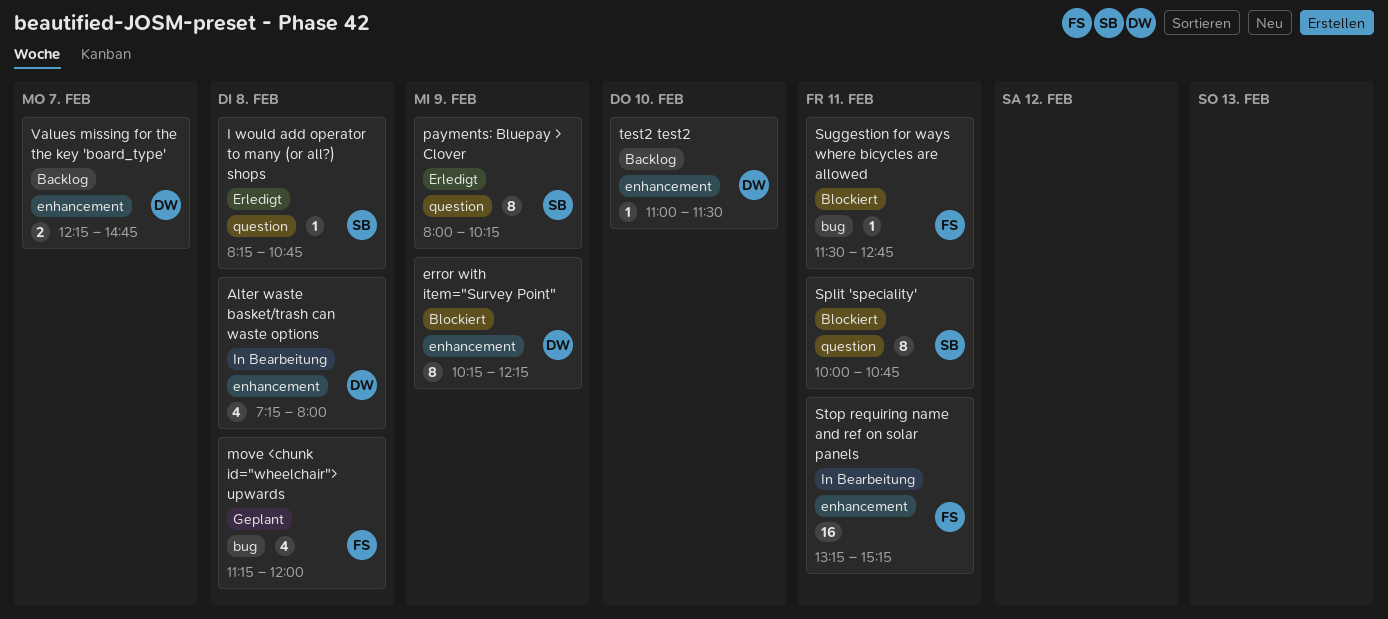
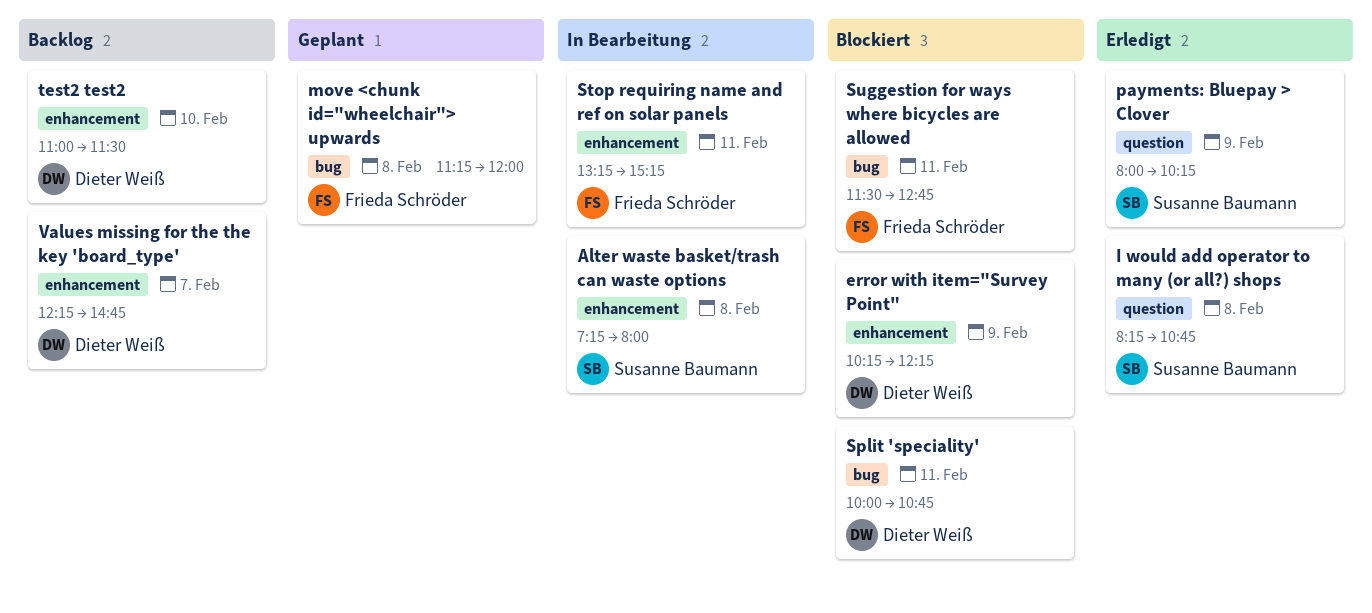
Alter waste basket/trash can waste options, owner: Dieter Weiß -> Susanne Baumann
Split 'speciality', owner: Susanne Baumann -> Dieter Weiß
Split 'speciality', label: question -> bug

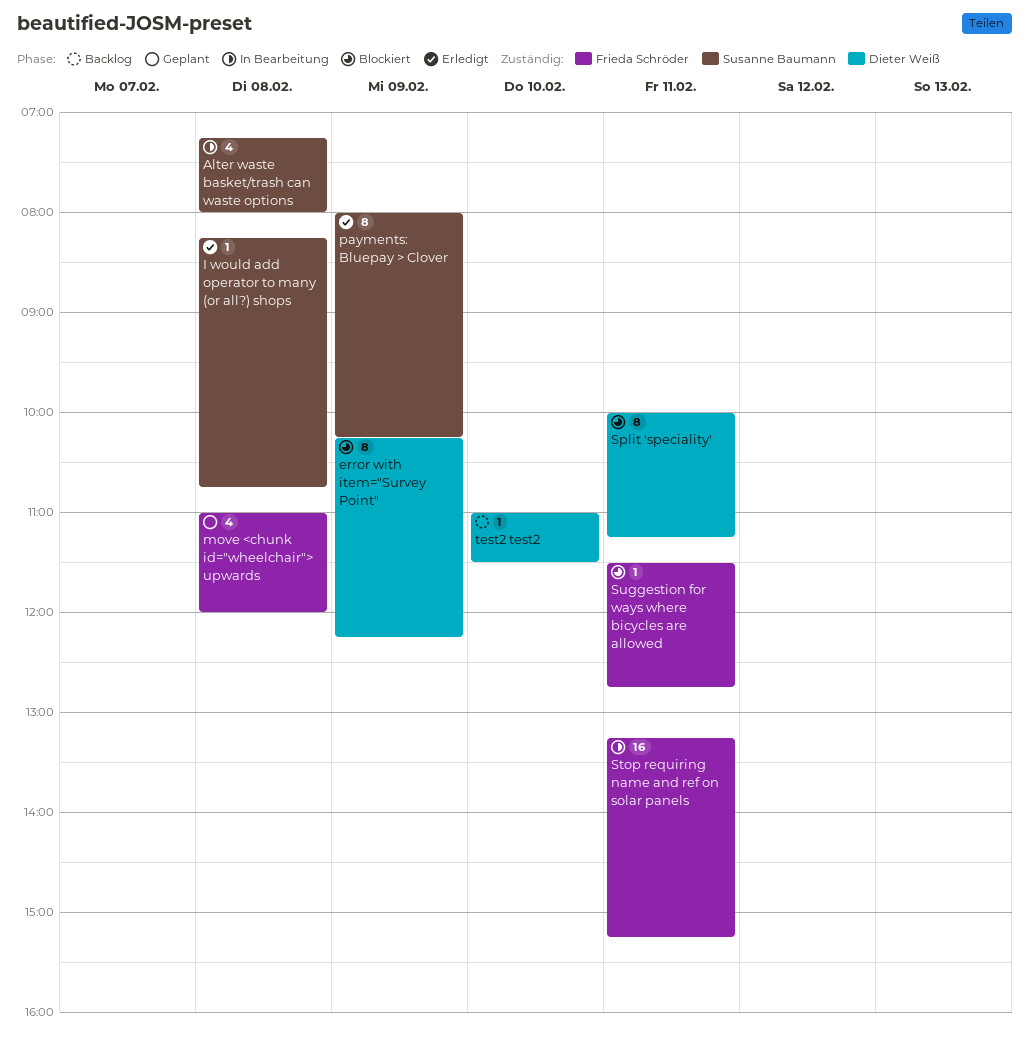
move <chunk id="wheelchair"> upwards, begins: 11:15 -> 11:00
Split 'speciality', ends: 10:45 -> 11:15
Values missing for the the key 'board_type': present -> none

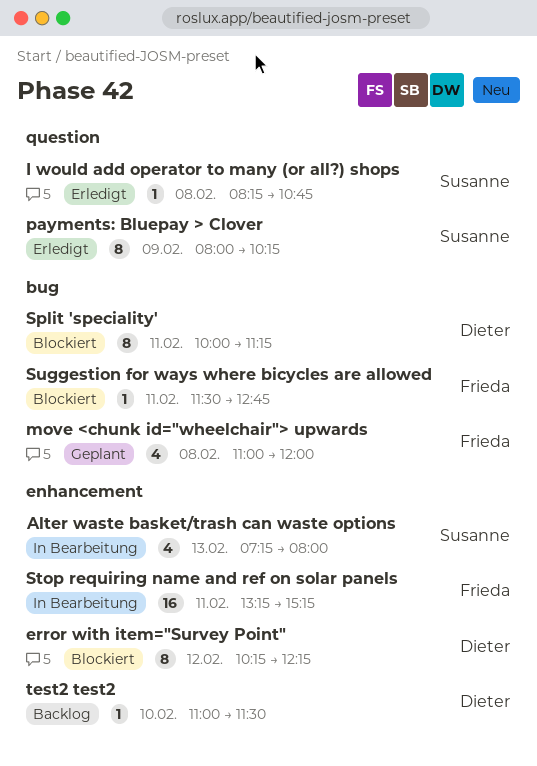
Alter waste basket/trash can waste options, day: Feb 8 -> Feb 13
error with item="Survey Point", day: Feb 9 -> Feb 12

